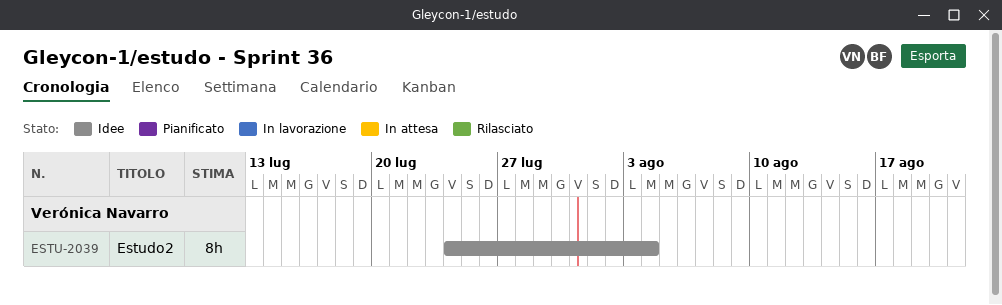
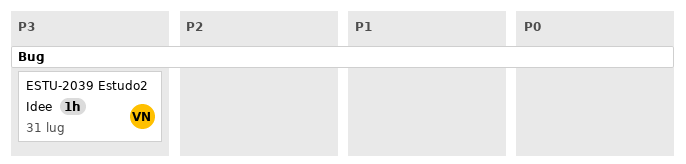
ESTU-2039, estimate: 8h -> 1h
ESTU-2039, due: Aug 4 -> Jul 31

